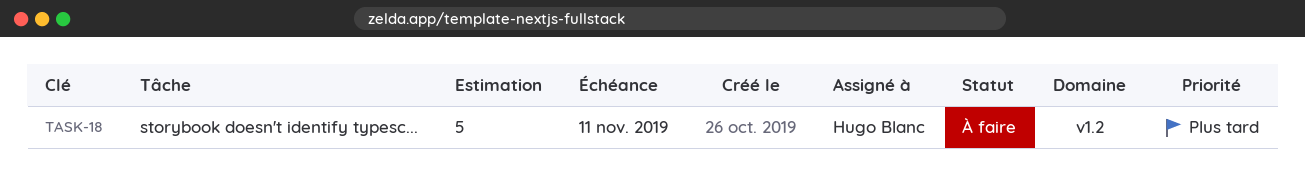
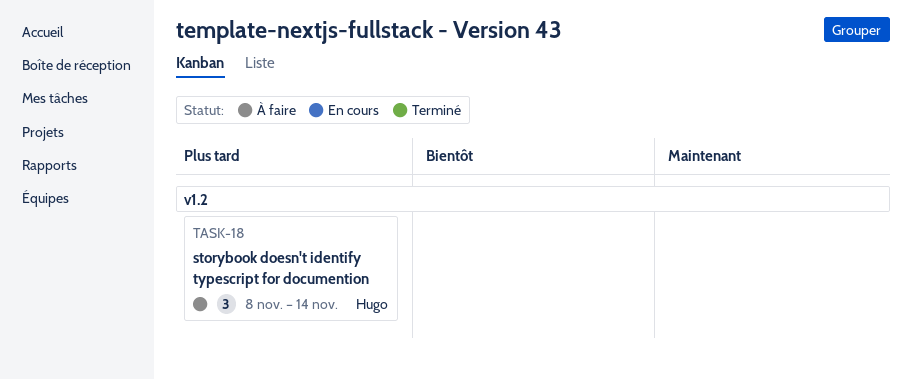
TASK-18, estimate: 5 -> 3
TASK-18, due: Nov 11 -> Nov 14

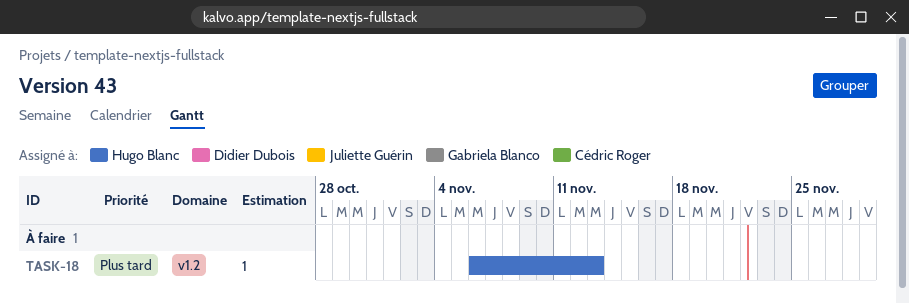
TASK-18, estimate: 3 -> 1
TASK-18, start: Nov 8 -> Nov 6
TASK-18, due: Nov 14 -> Nov 13

